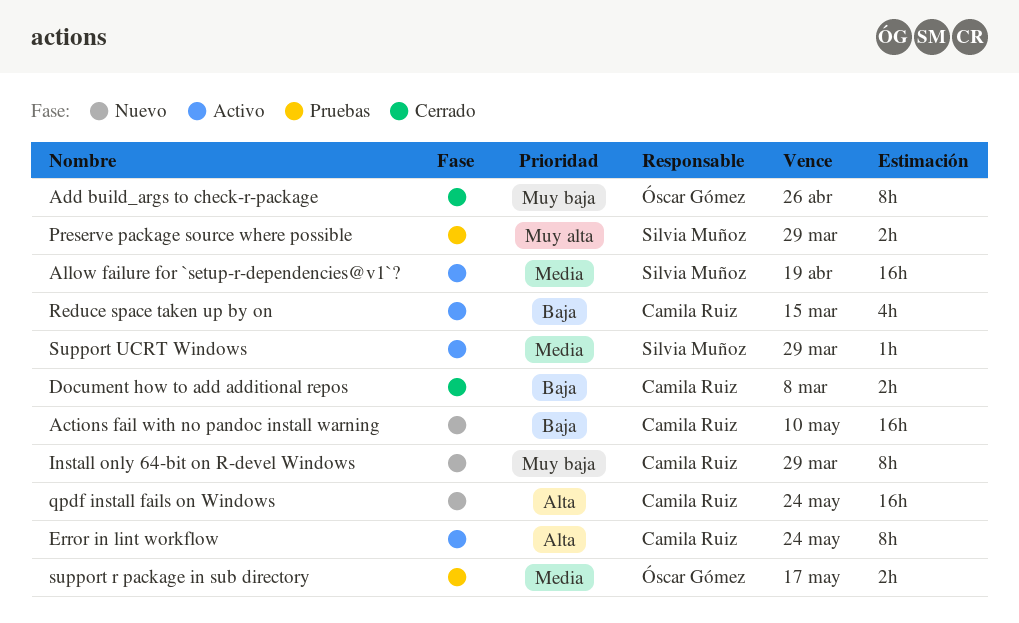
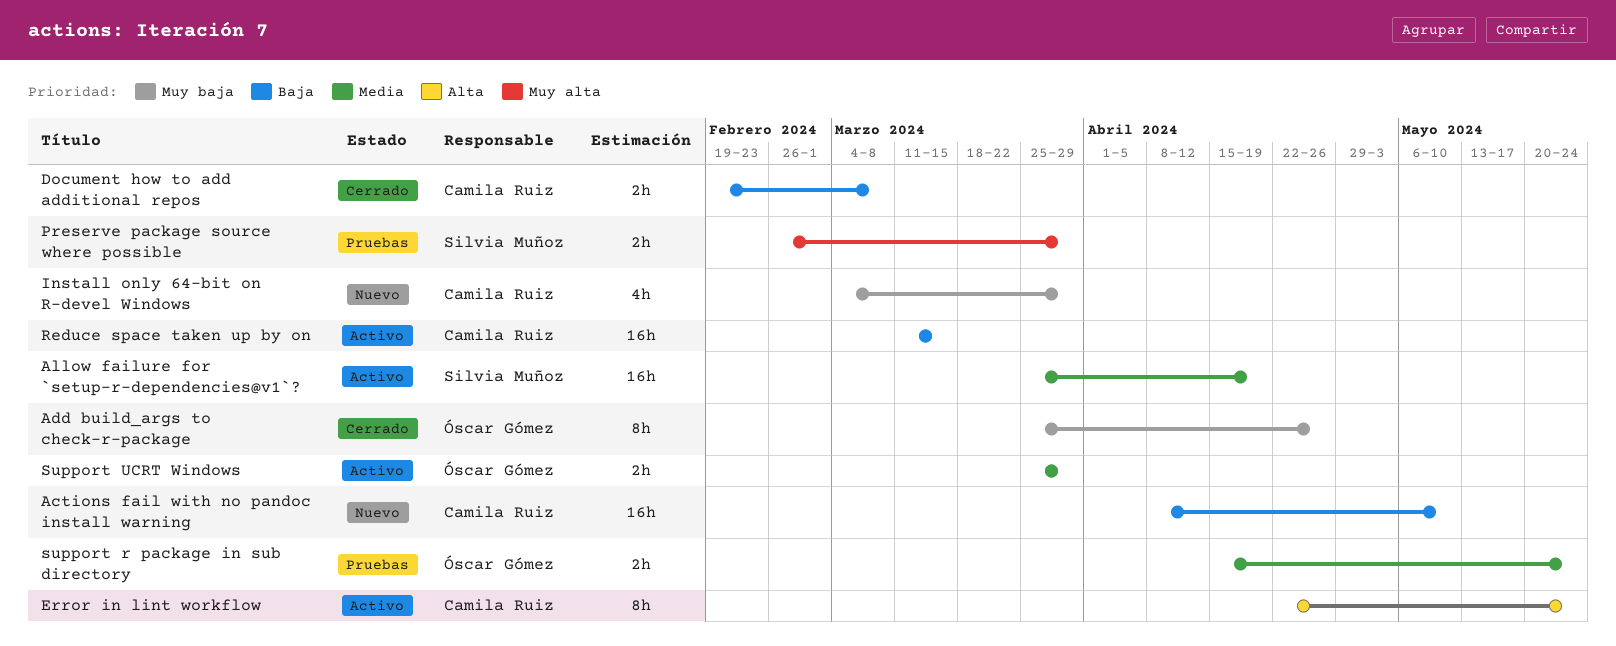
Install only 64-bit on R-devel Windows, estimate: 8h -> 4h
qpdf install fails on Windows: present -> none
Reduce space taken up by on, estimate: 4h -> 16h
support r package in sub directory, due: May 17 -> May 24
Support UCRT Windows, owner: Silvia Muñoz -> Óscar Gómez
Support UCRT Windows, estimate: 1h -> 2h

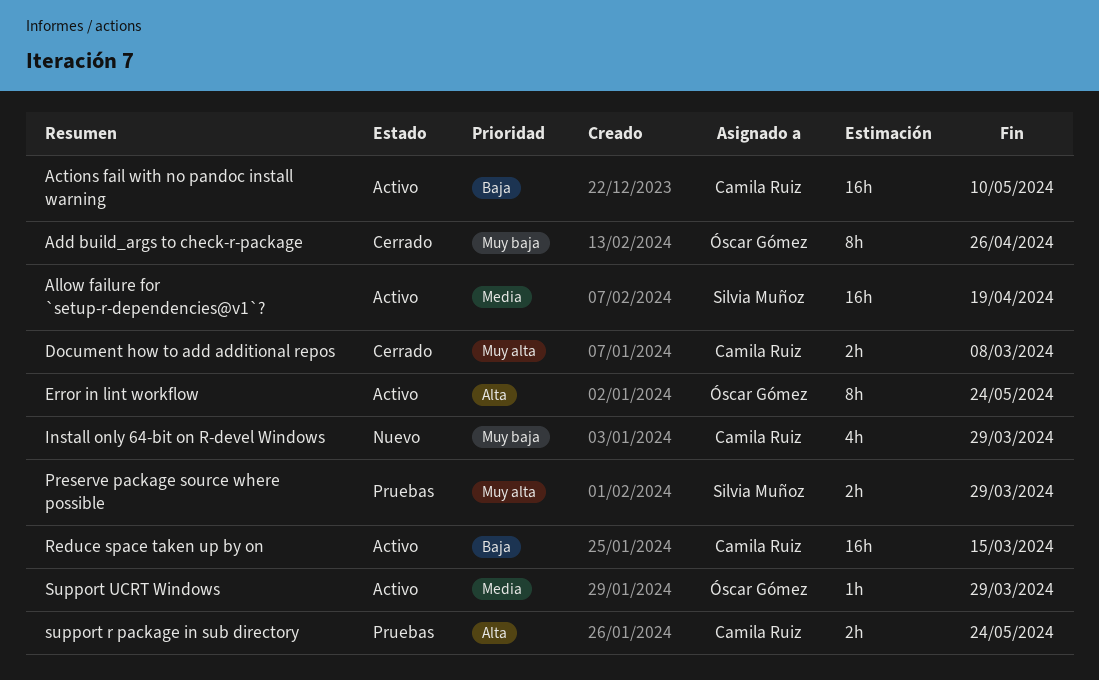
Actions fail with no pandoc install warning, status: Nuevo -> Activo
Document how to add additional repos, priority: Baja -> Muy alta
Error in lint workflow, owner: Camila Ruiz -> Óscar Gómez
support r package in sub directory, owner: Óscar Gómez -> Camila Ruiz
support r package in sub directory, priority: Media -> Alta
Support UCRT Windows, estimate: 2h -> 1h

